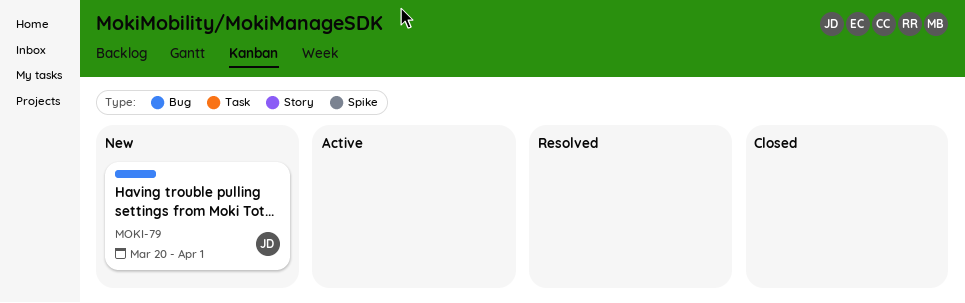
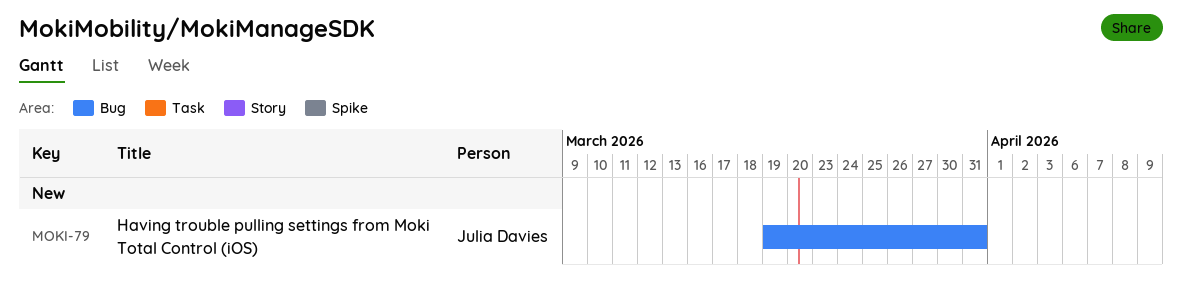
MOKI-79, start: Mar 20 -> Mar 19
MOKI-79, due: Apr 1 -> Mar 31

